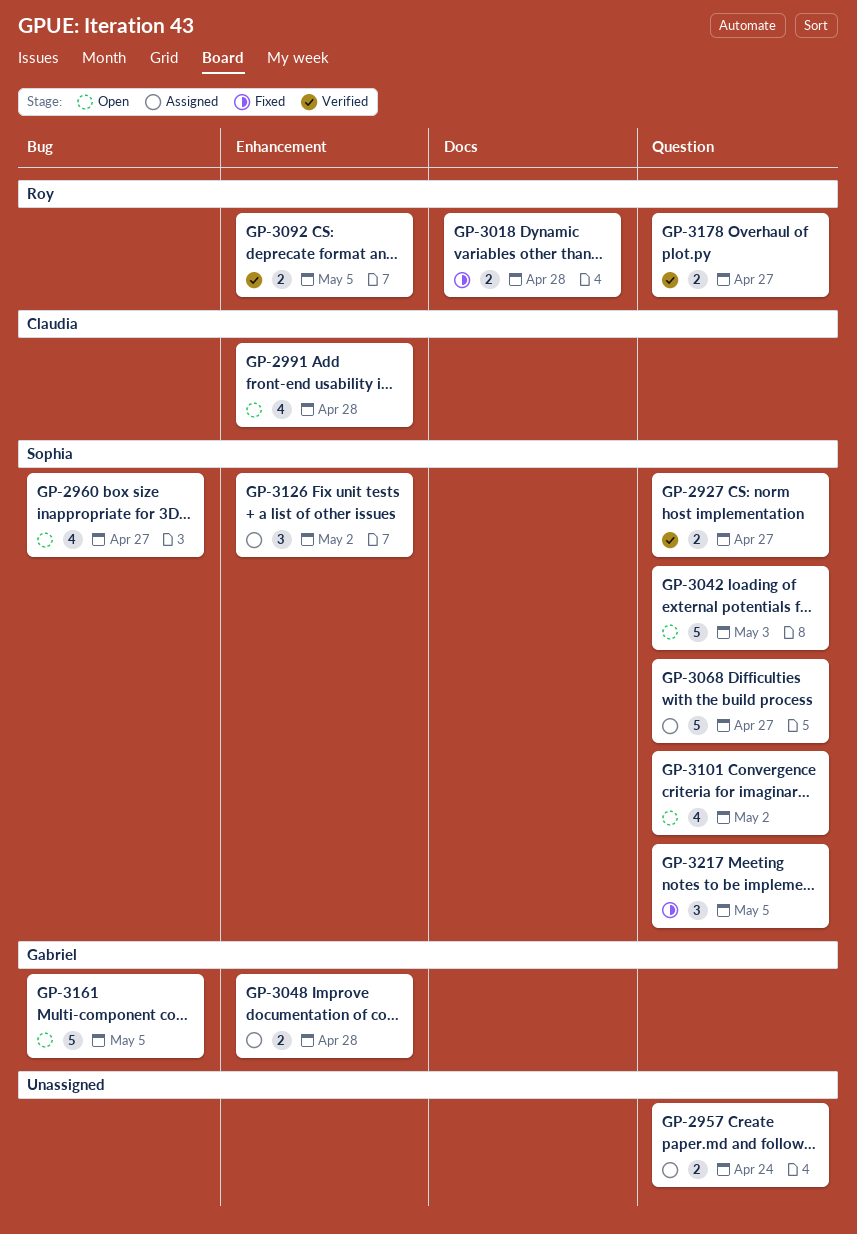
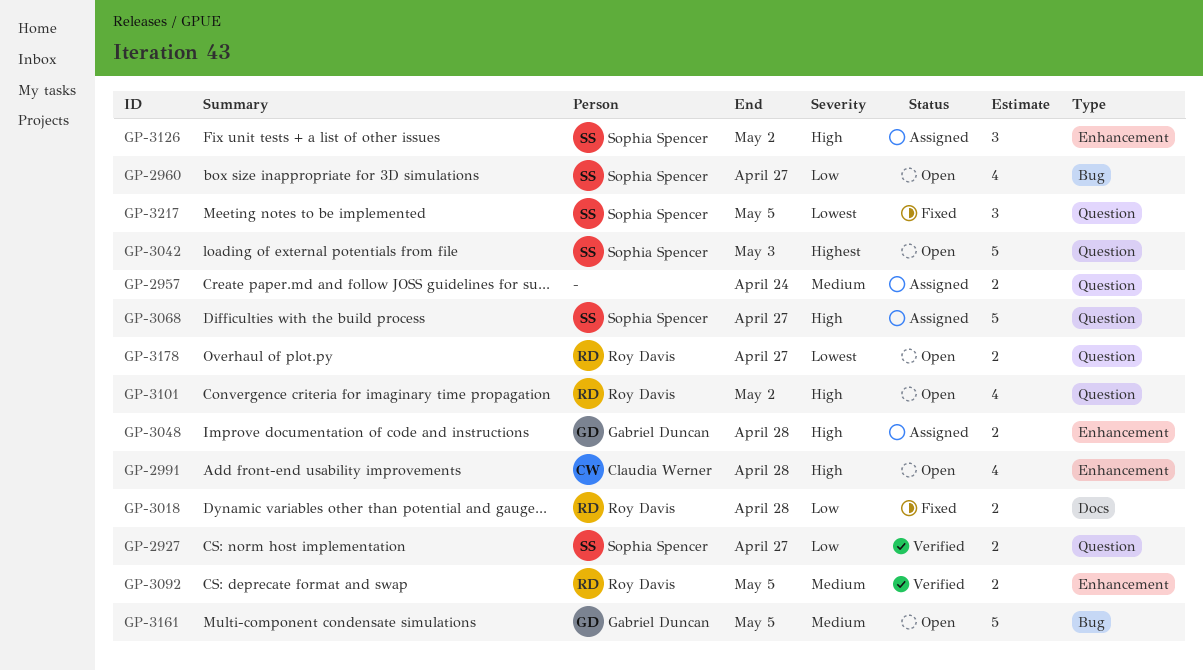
GP-3101, owner: Sophia Spencer -> Roy Davis
GP-3178, status: Verified -> Open

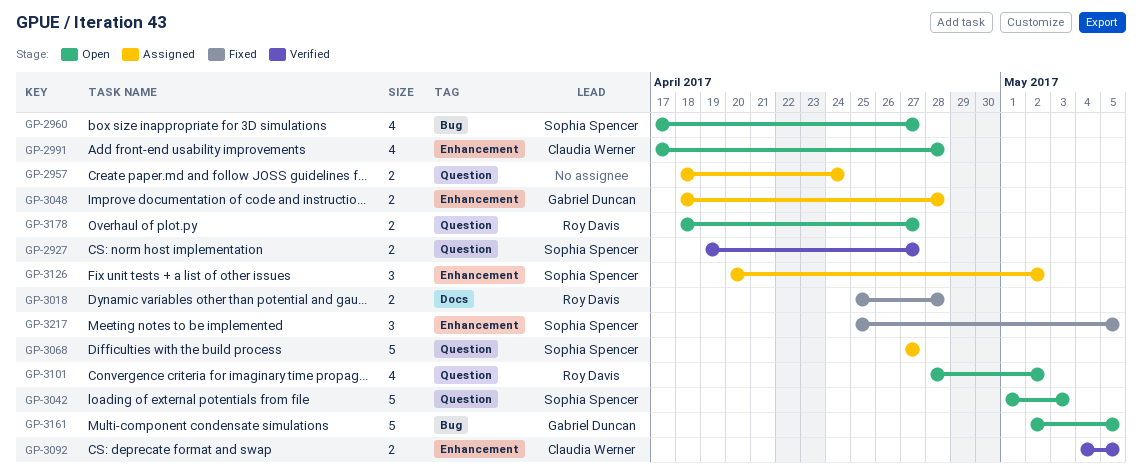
GP-3092, owner: Roy Davis -> Claudia Werner
GP-3217, label: Question -> Enhancement

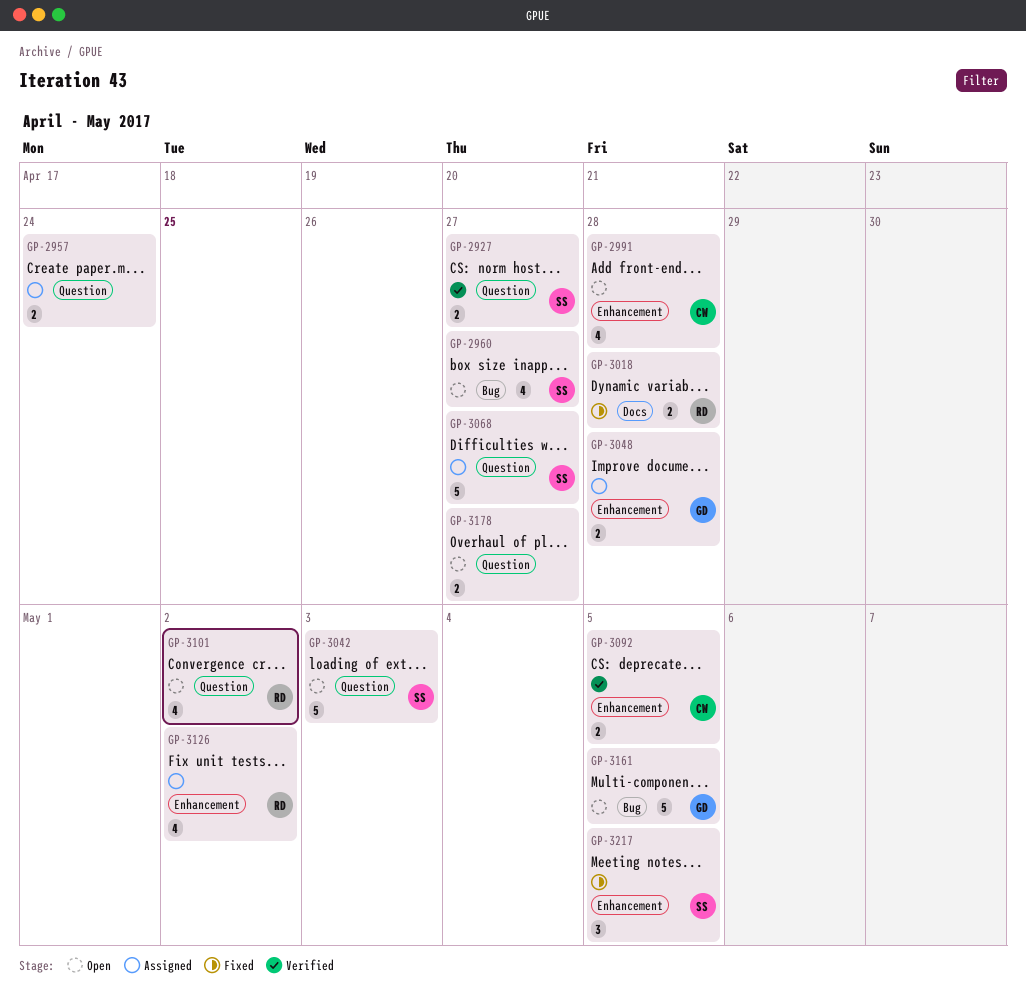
GP-3126, owner: Sophia Spencer -> Roy Davis
GP-3126, estimate: 3 -> 4
GP-3178, owner: Roy Davis -> none

